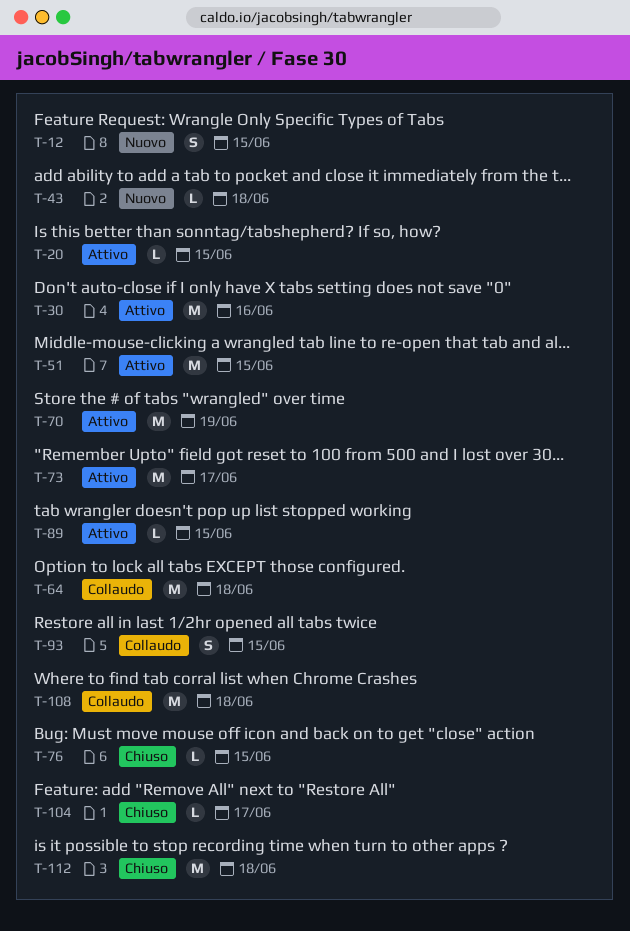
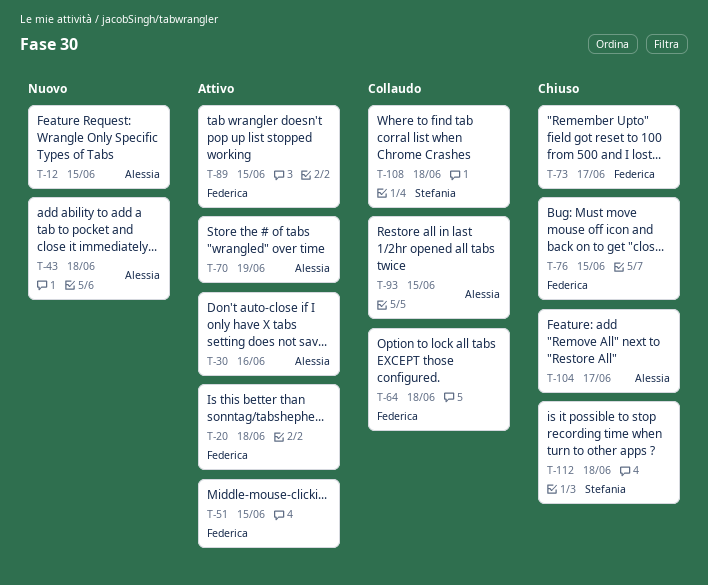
T-20, due: Jun 15 -> Jun 18
T-73, status: Attivo -> Chiuso

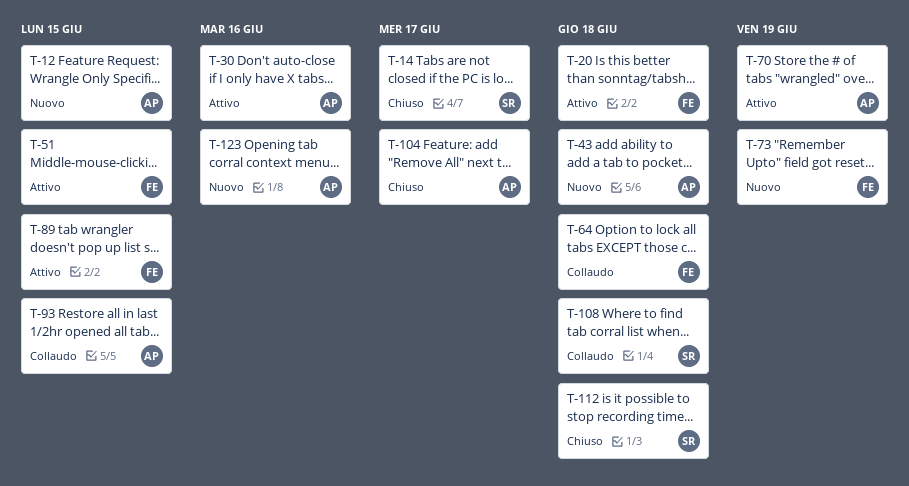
T-14: none -> present
T-73, status: Chiuso -> Nuovo
T-73, due: Jun 17 -> Jun 19
T-76: present -> none
T-123: none -> present

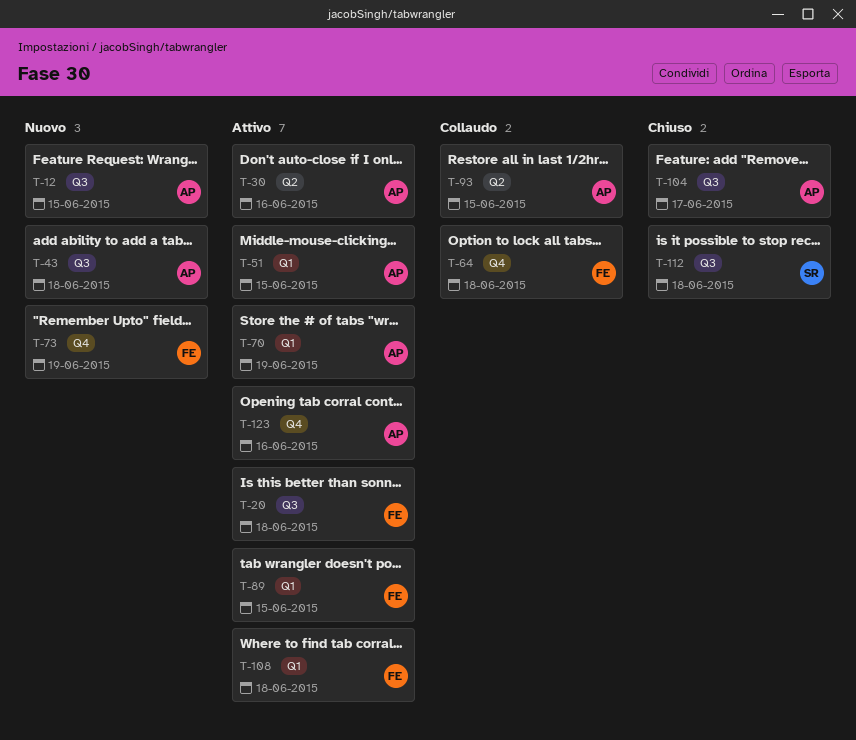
T-14: present -> none
T-51, owner: FE -> AP
T-108, status: Collaudo -> Attivo
T-108, owner: SR -> FE
T-123, status: Nuovo -> Attivo

